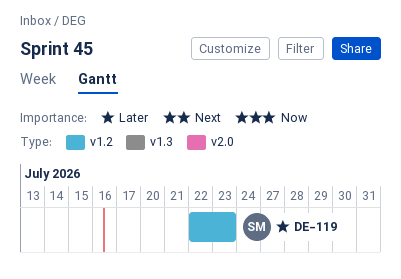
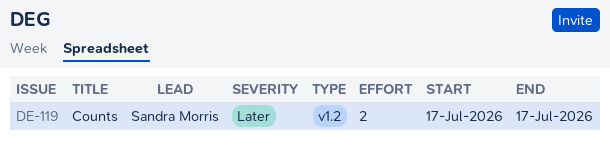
DE-119, start: Jul 22 -> Jul 17
DE-119, due: Jul 23 -> Jul 17

